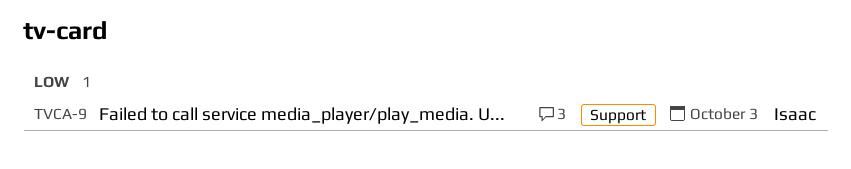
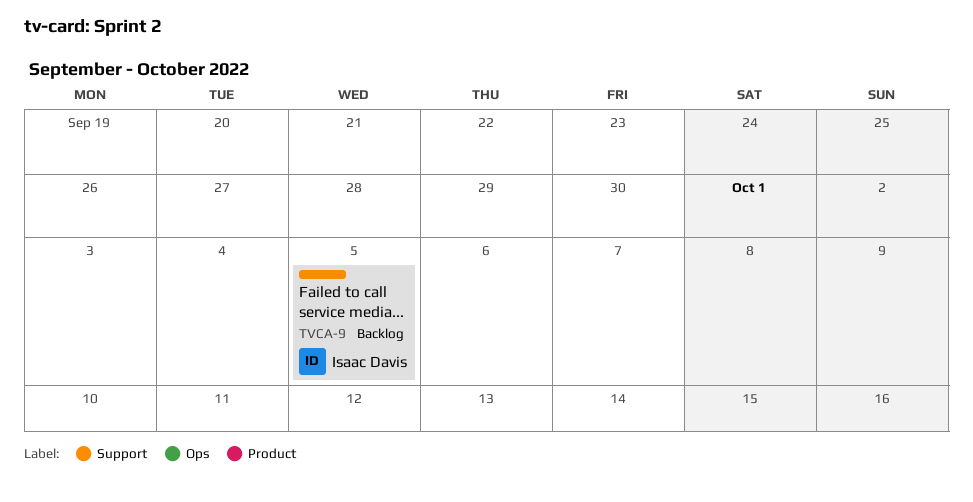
TVCA-9, due: Oct 3 -> Oct 5

